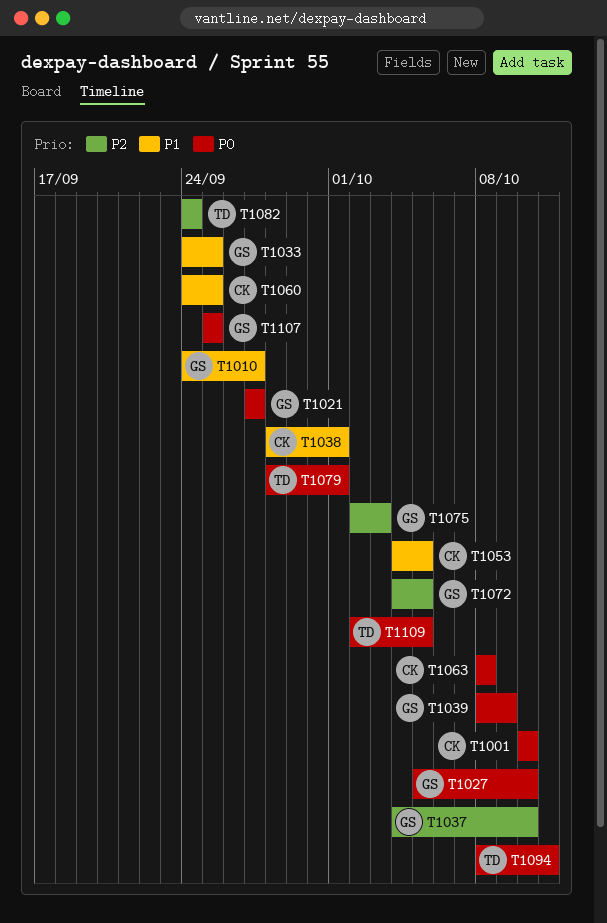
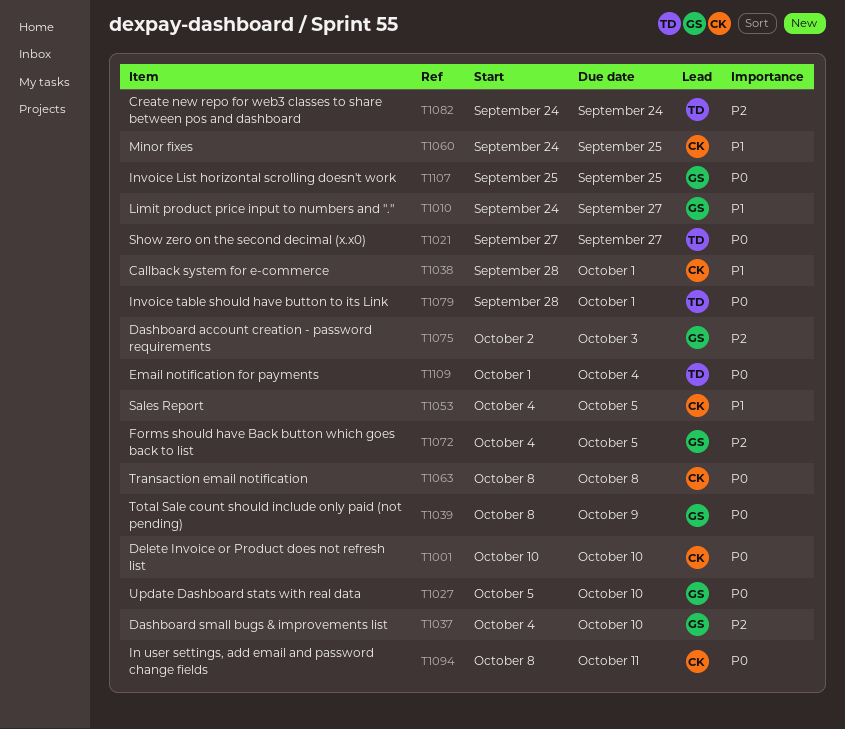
T1021, owner: GS -> TD
T1033: present -> none
T1094, owner: TD -> CK
T1109, start: Oct 2 -> Oct 1
T1109, due: Oct 5 -> Oct 4

